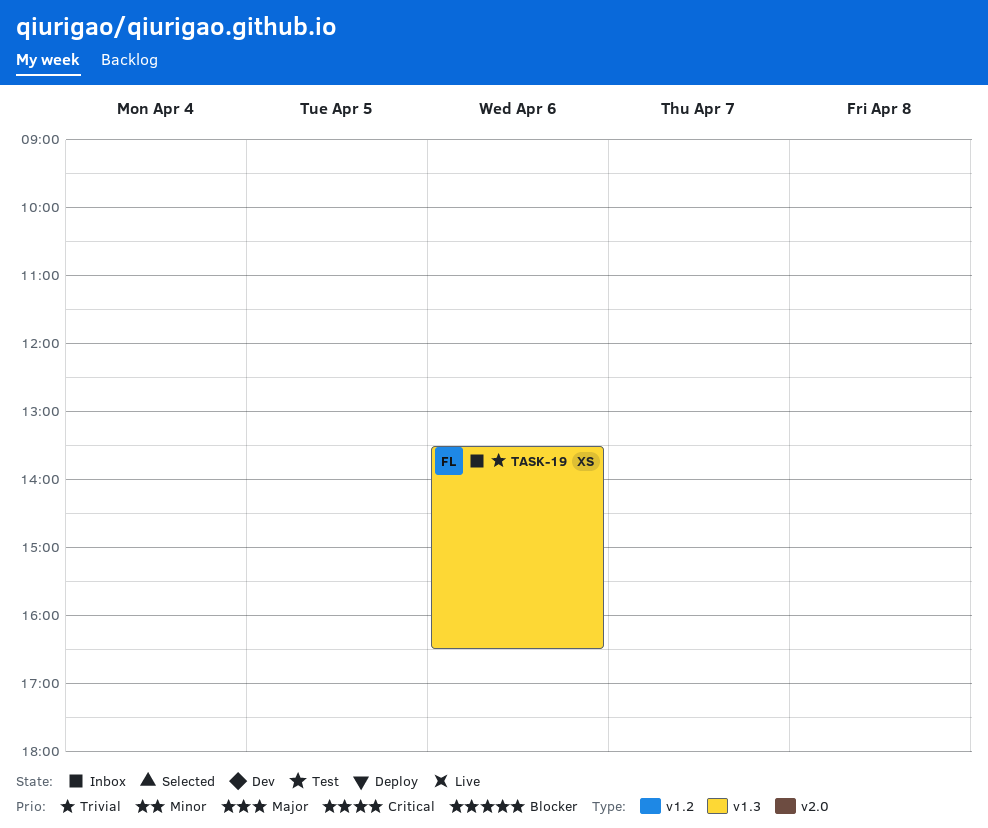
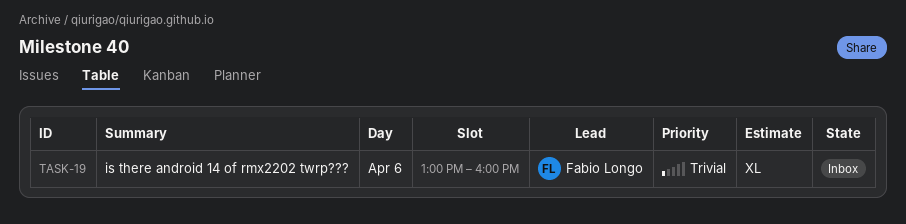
TASK-19, estimate: XS -> XL
TASK-19, begins: 13:30 -> 13:00
TASK-19, ends: 16:30 -> 16:00

